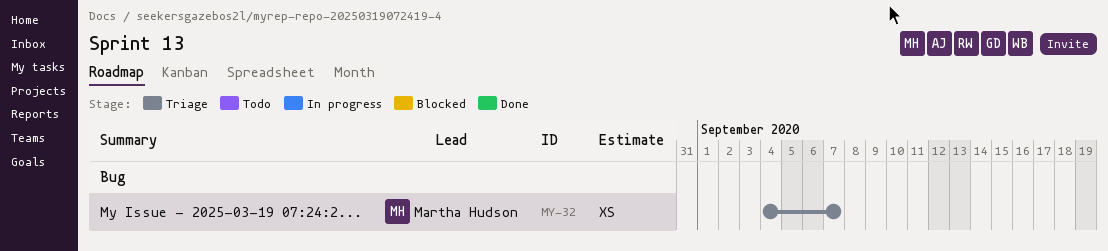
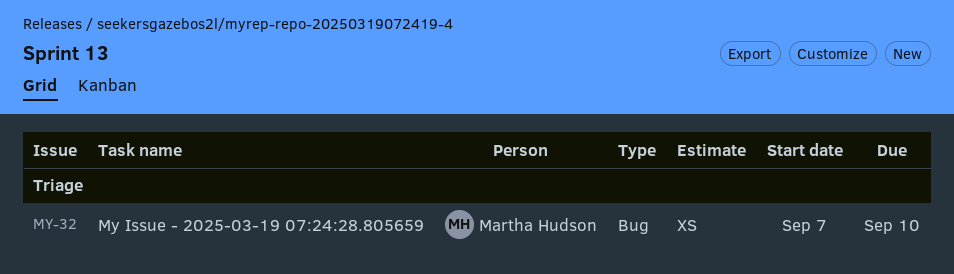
MY-32, start: Sep 4 -> Sep 7
MY-32, due: Sep 7 -> Sep 10

